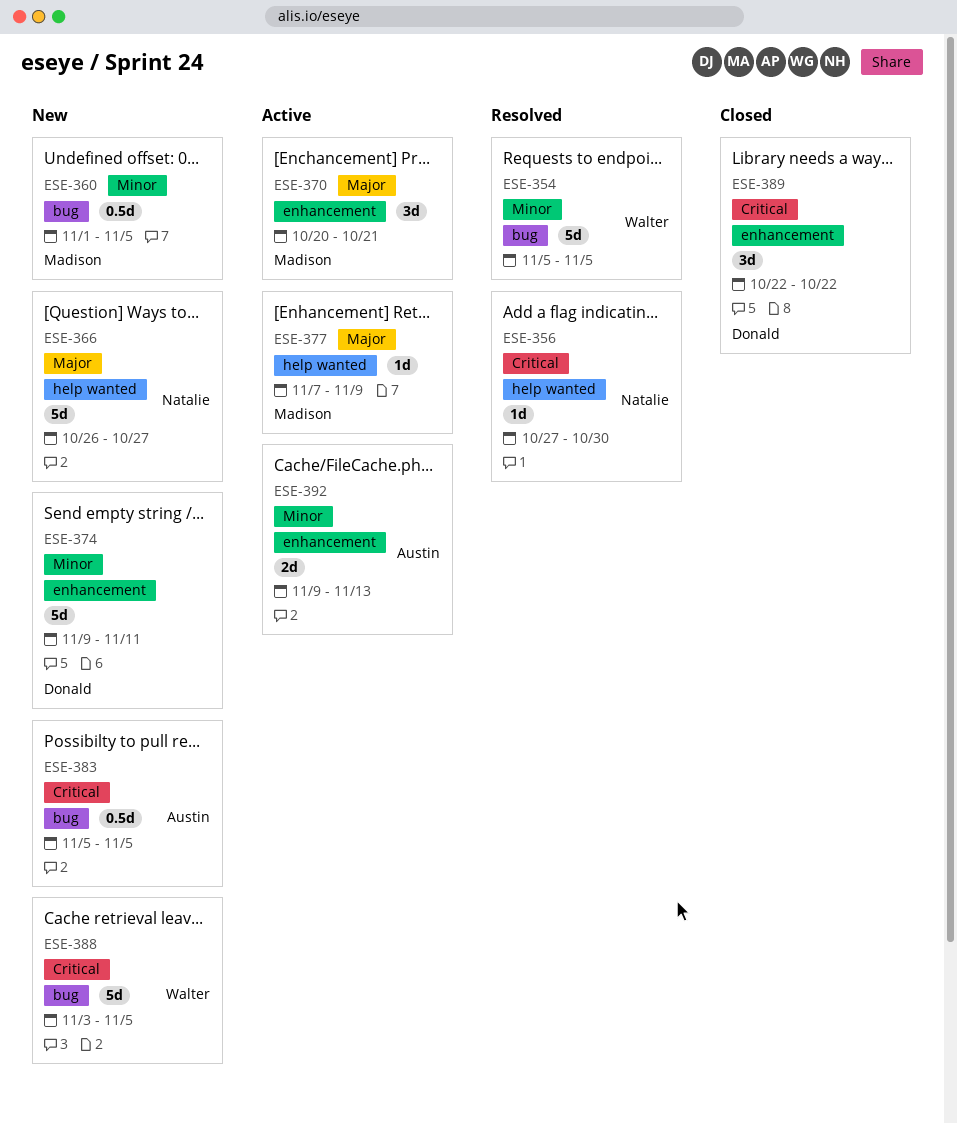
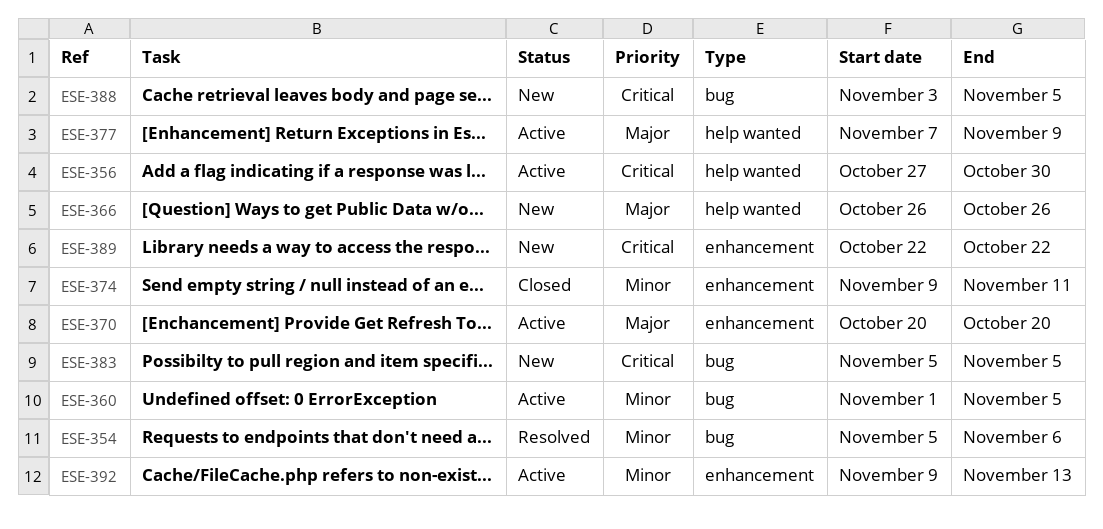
ESE-354, due: Nov 5 -> Nov 6
ESE-356, status: Resolved -> Active
ESE-360, status: New -> Active
ESE-366, due: Oct 27 -> Oct 26
ESE-370, due: Oct 21 -> Oct 20
ESE-374, status: New -> Closed
ESE-389, status: Closed -> New

